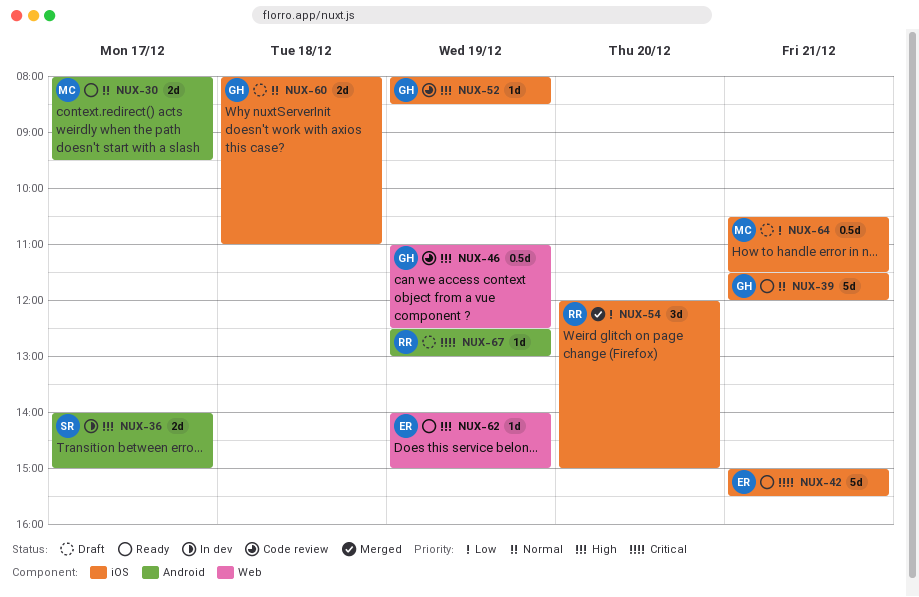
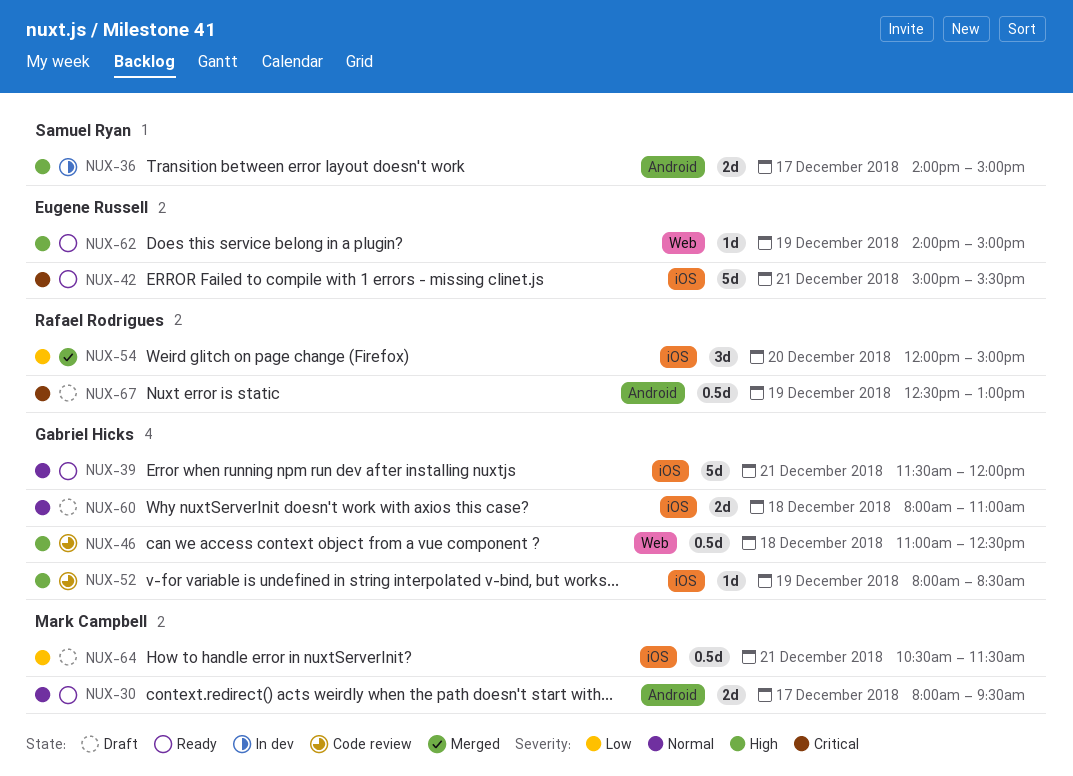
NUX-46, day: Dec 19 -> Dec 18
NUX-67, estimate: 1d -> 0.5d

